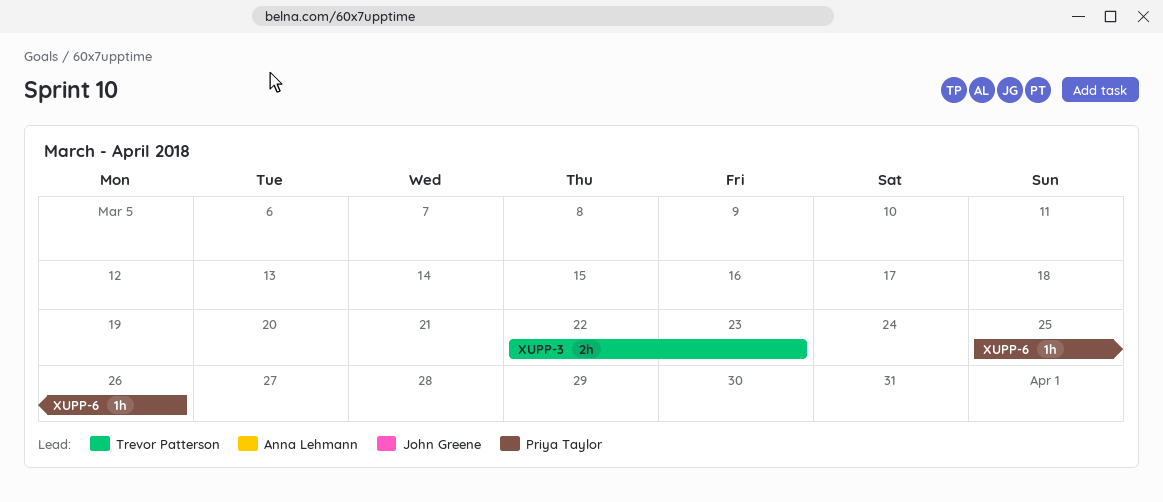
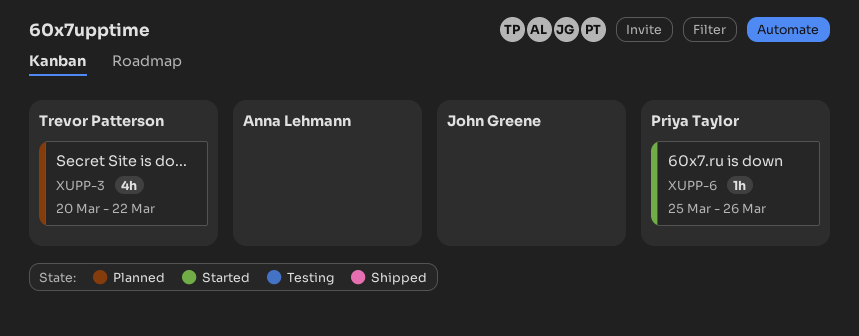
XUPP-3, estimate: 2h -> 4h
XUPP-3, start: Mar 22 -> Mar 20
XUPP-3, due: Mar 23 -> Mar 22

